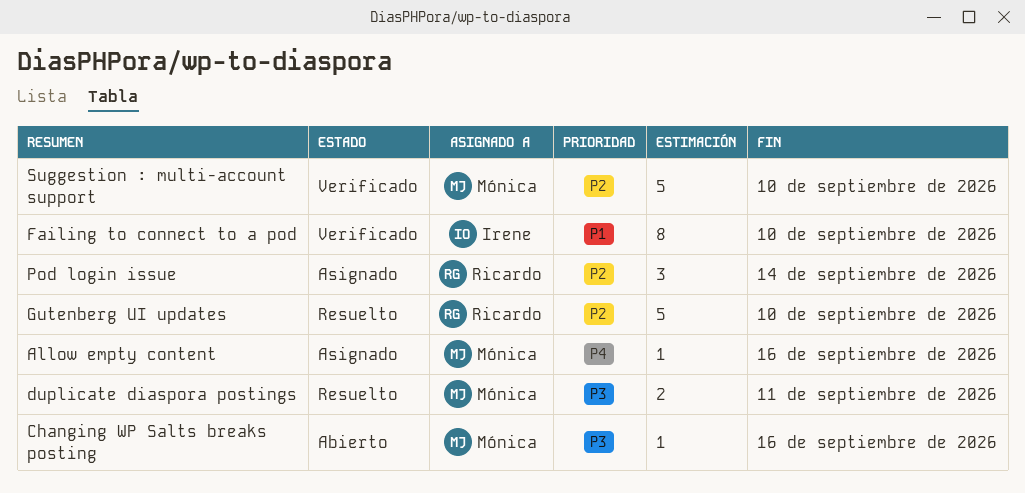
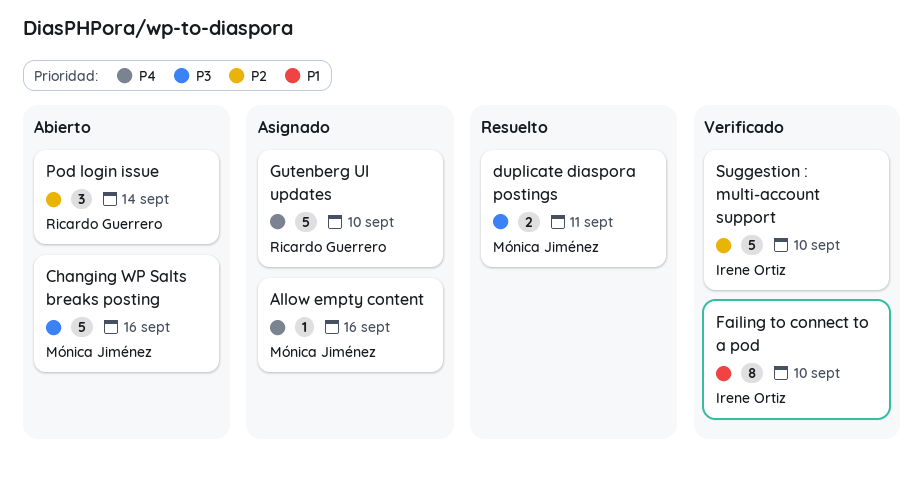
Changing WP Salts breaks posting, estimate: 1 -> 5
Gutenberg UI updates, status: Resuelto -> Asignado
Gutenberg UI updates, priority: P2 -> P4
Pod login issue, status: Asignado -> Abierto
Suggestion : multi-account support, owner: Mónica Jiménez -> Irene Ortiz

